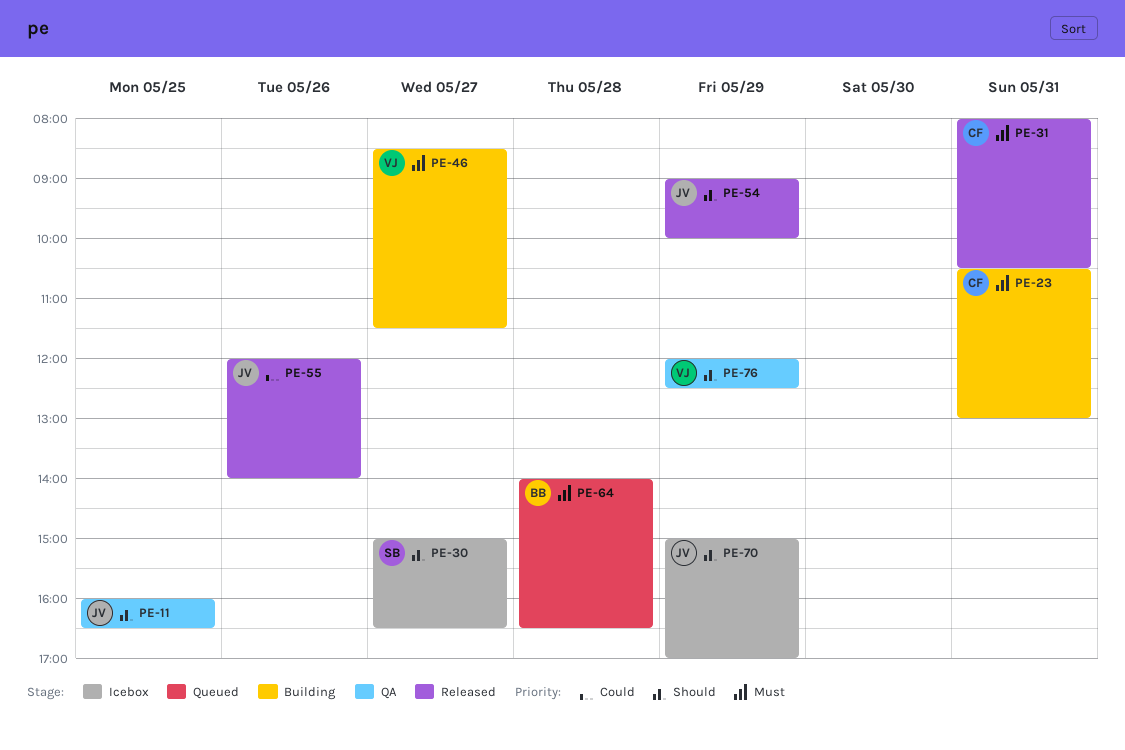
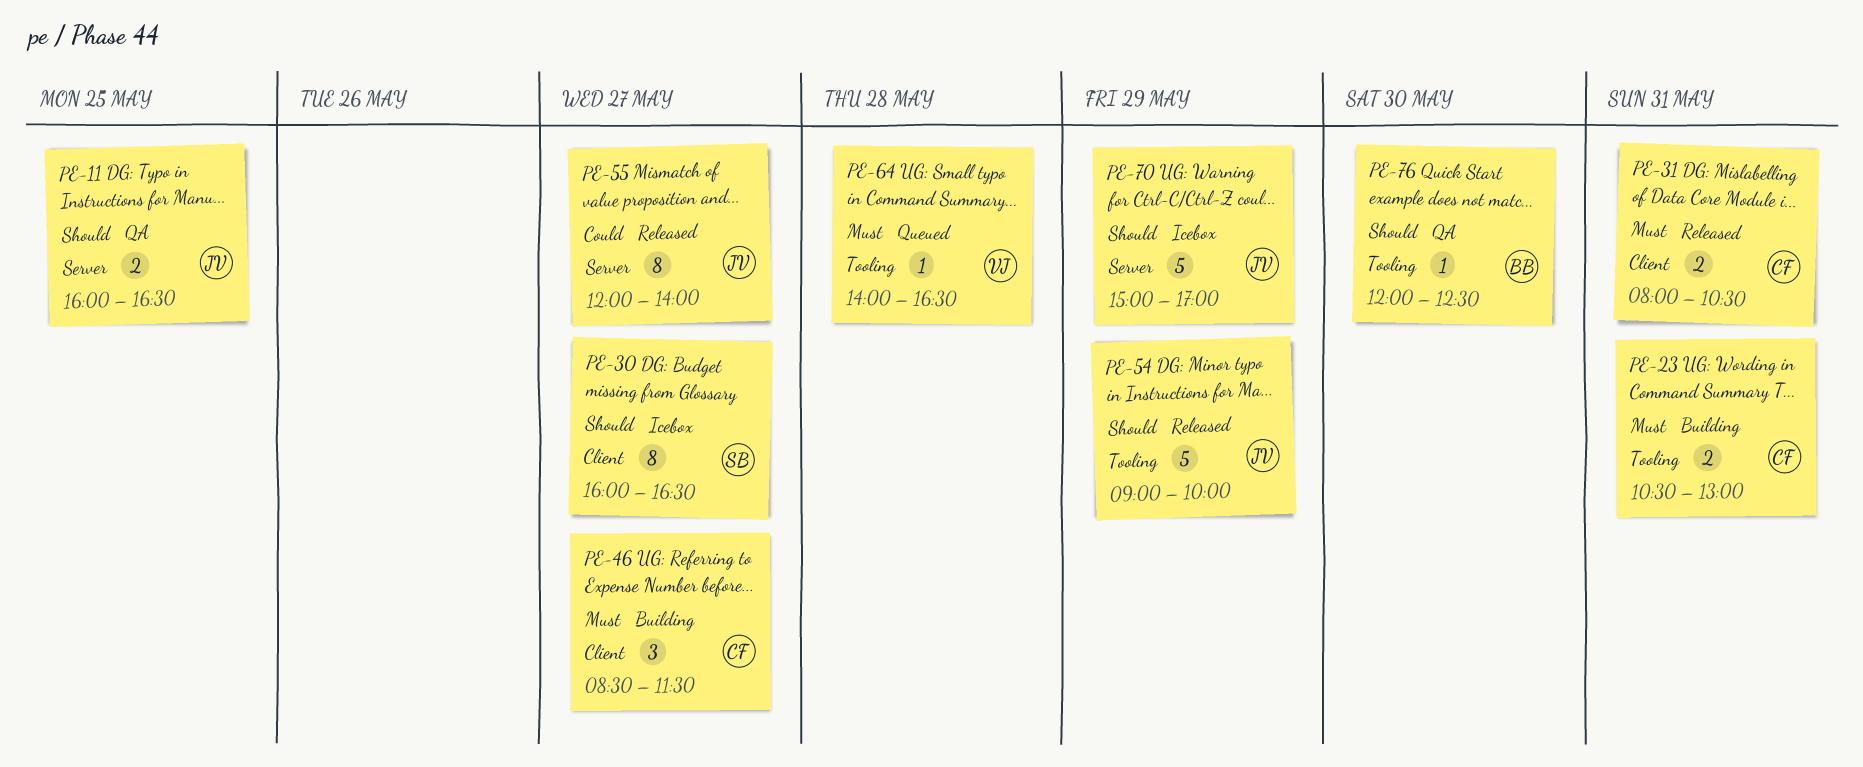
PE-30, begins: 15:00 -> 16:00
PE-46, owner: VJ -> CF
PE-55, day: May 26 -> May 27
PE-64, owner: BB -> VJ
PE-76, owner: VJ -> BB
PE-76, day: May 29 -> May 30

